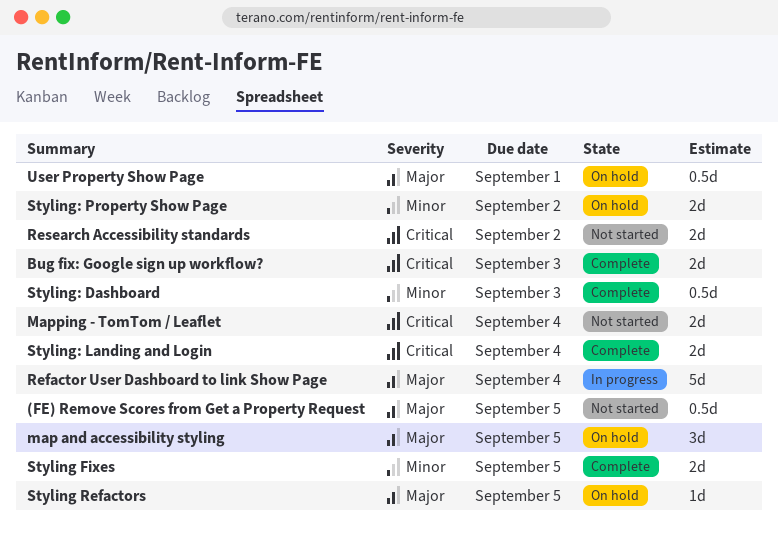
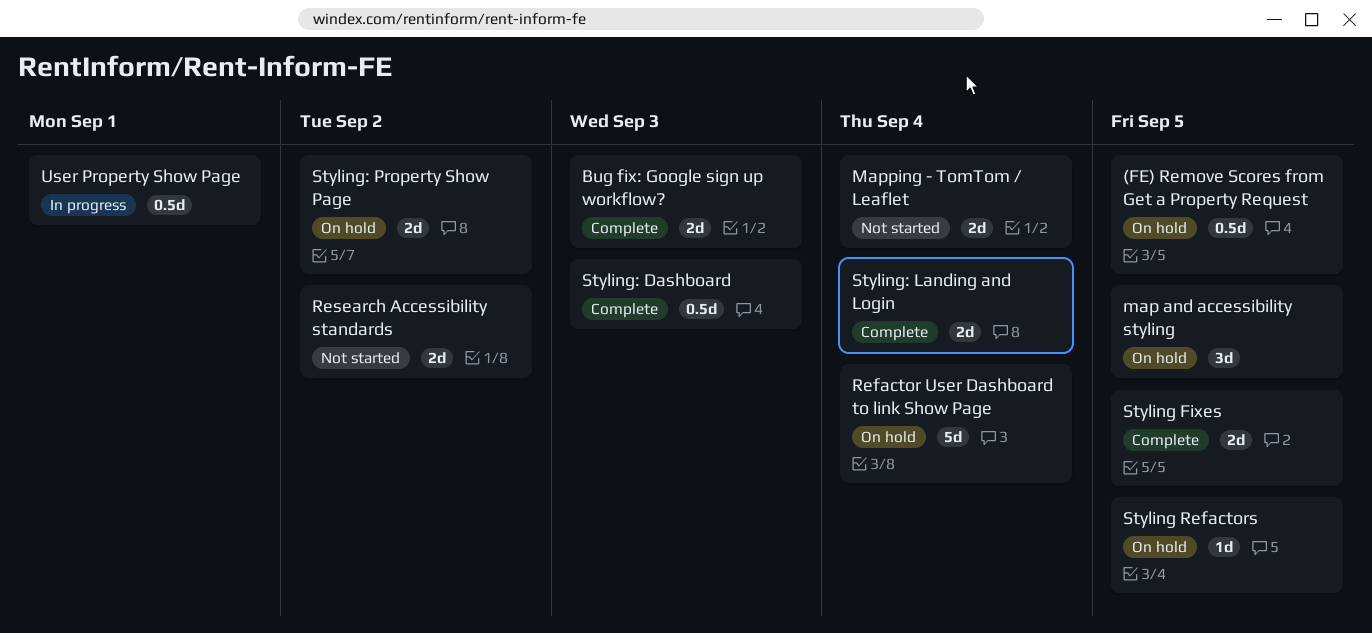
(FE) Remove Scores from Get a Property Request, status: Not started -> On hold
Refactor User Dashboard to link Show Page, status: In progress -> On hold
User Property Show Page, status: On hold -> In progress

